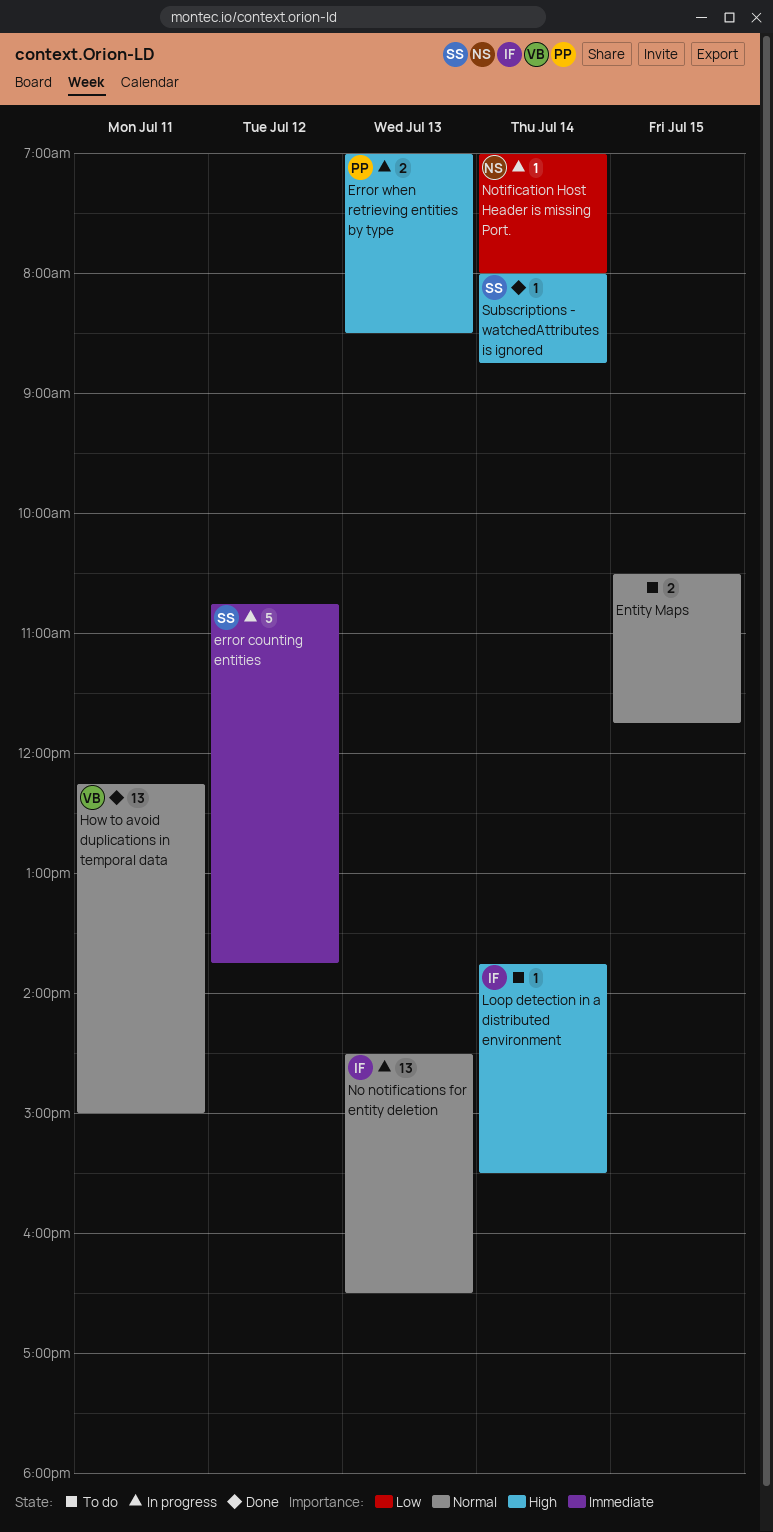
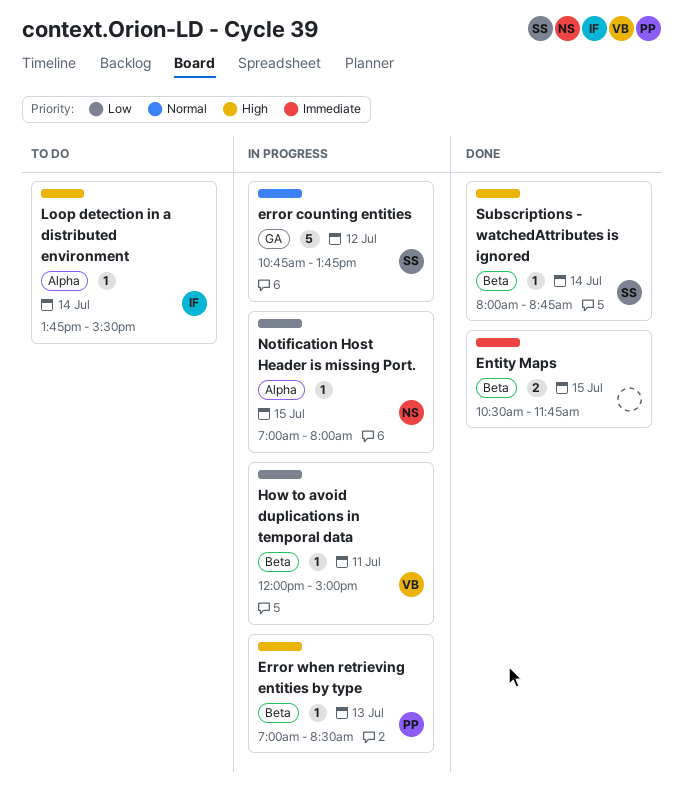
Entity Maps, status: To do -> Done
Entity Maps, priority: Normal -> Immediate
error counting entities, priority: Immediate -> Normal
Error when retrieving entities by type, estimate: 2 -> 1
How to avoid duplications in temporal data, status: Done -> In progress
How to avoid duplications in temporal data, priority: Normal -> Low
How to avoid duplications in temporal data, estimate: 13 -> 1
How to avoid duplications in temporal data, begins: 12:15 -> 12:00
No notifications for entity deletion: present -> none
Notification Host Header is missing Port., day: Jul 14 -> Jul 15

